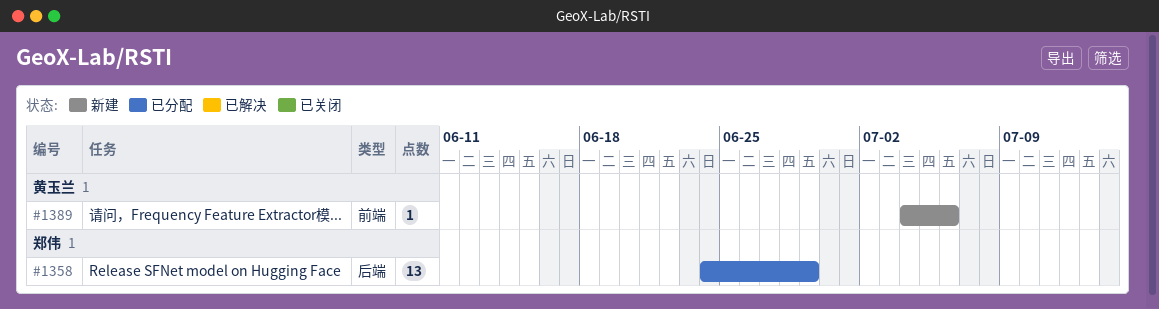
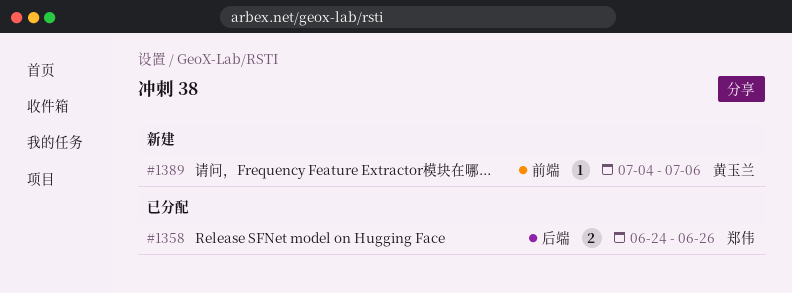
#1358, estimate: 13 -> 2
#1358, due: Jun 29 -> Jun 26

